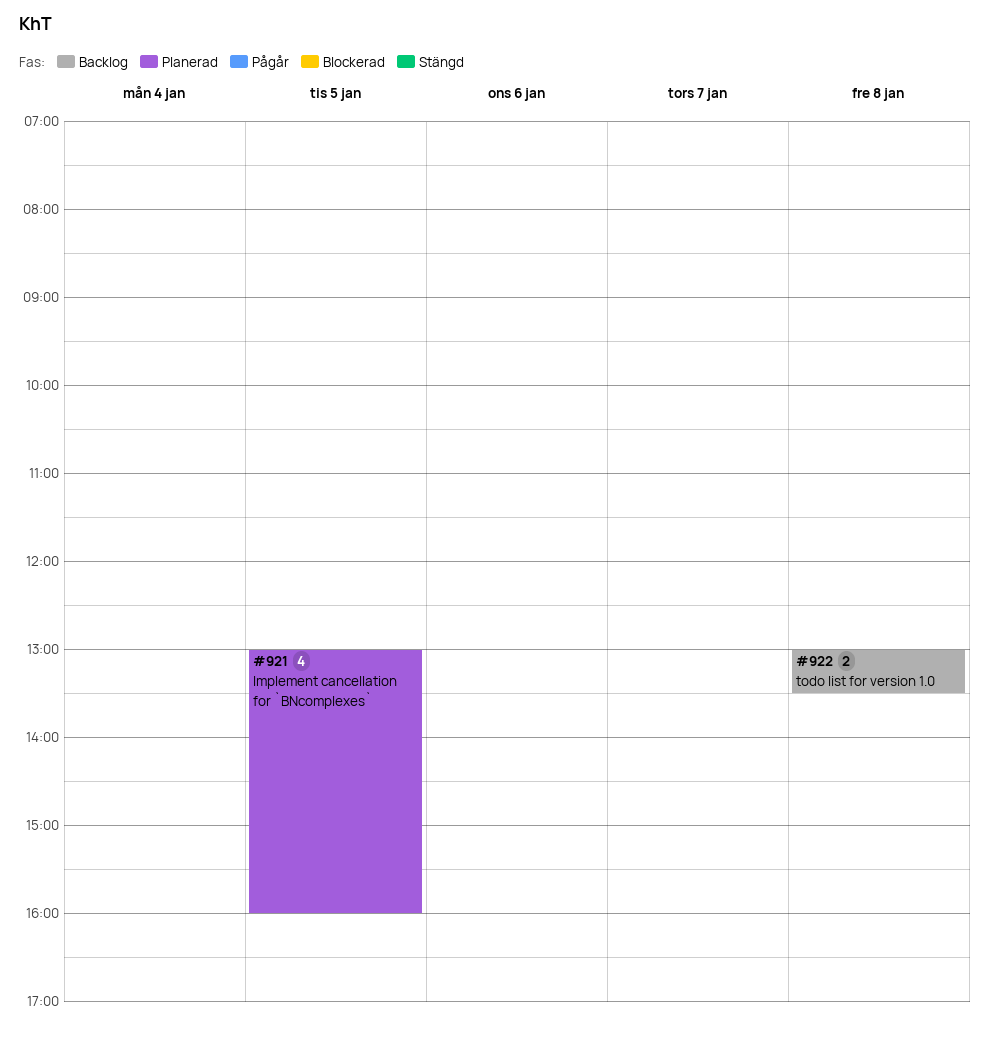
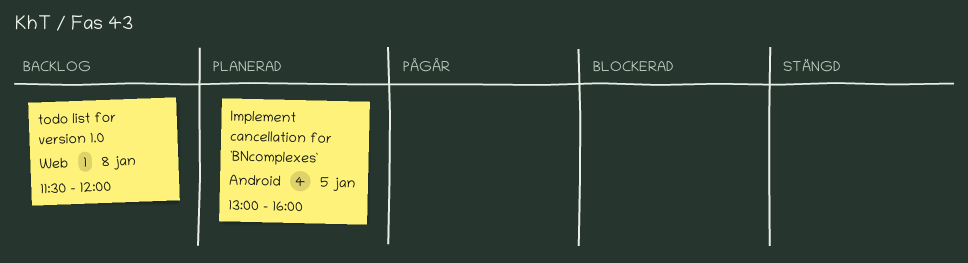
todo list for version 1.0, estimate: 2 -> 1
todo list for version 1.0, begins: 13:00 -> 11:30
todo list for version 1.0, ends: 13:30 -> 12:00

